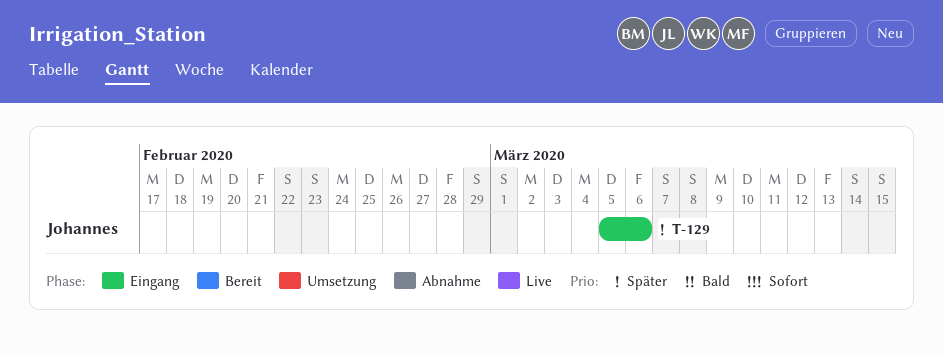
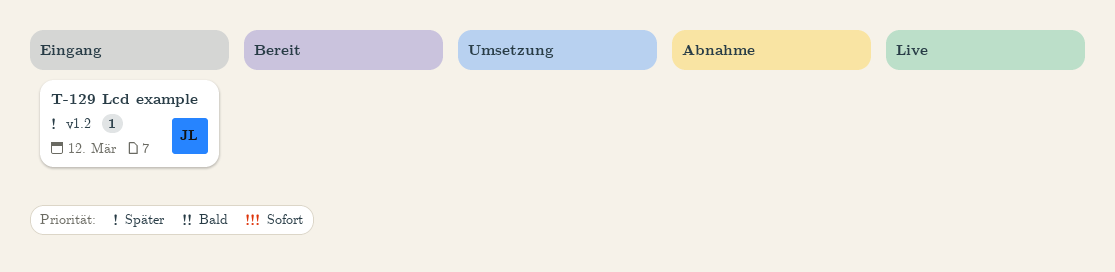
T-129, due: Mar 6 -> Mar 12

